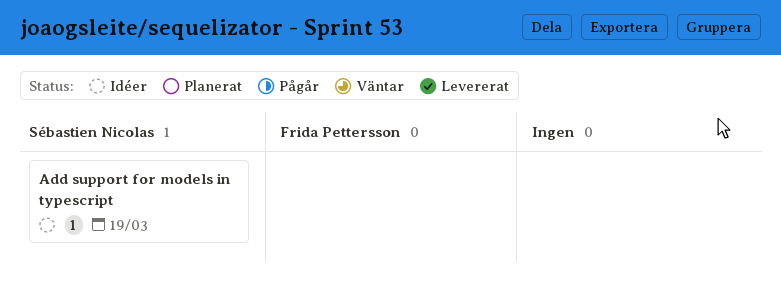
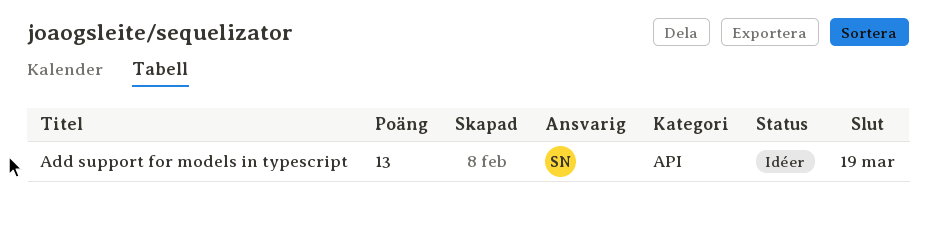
Add support for models in typescript, estimate: 1 -> 13

